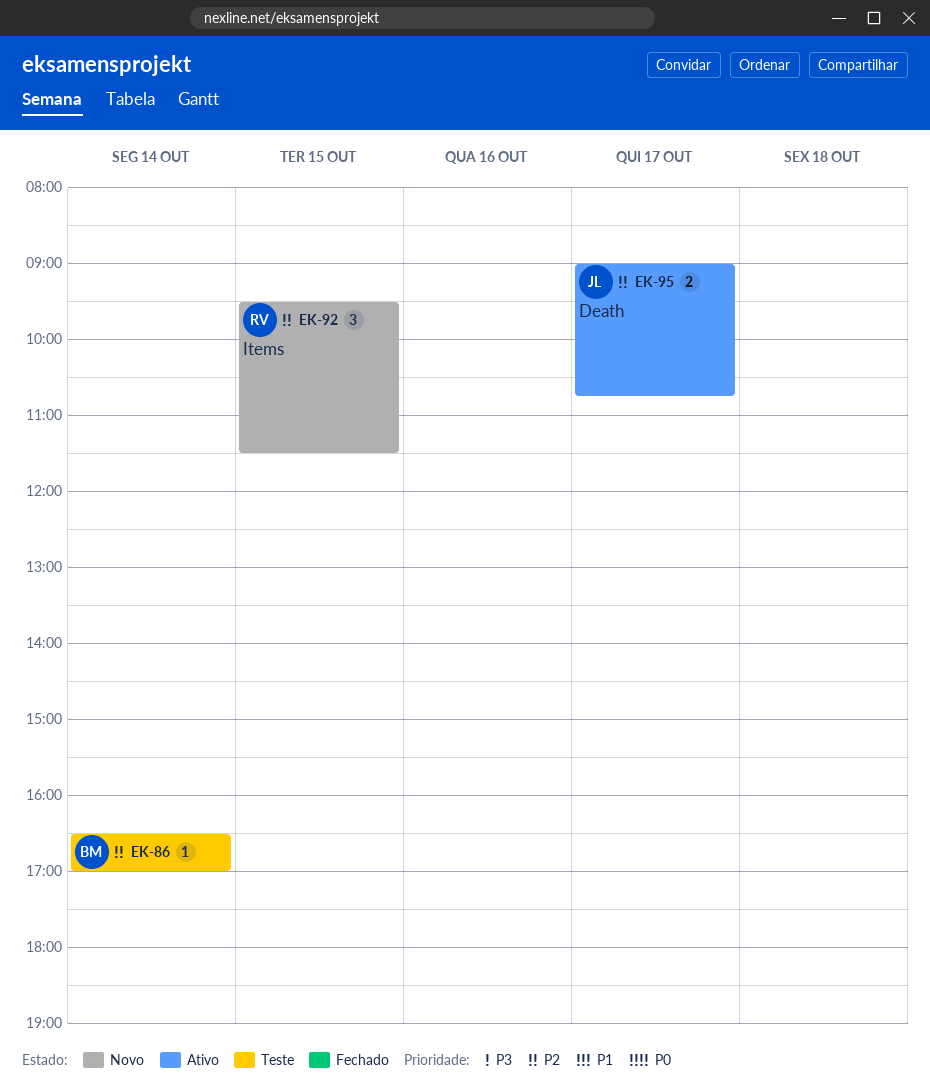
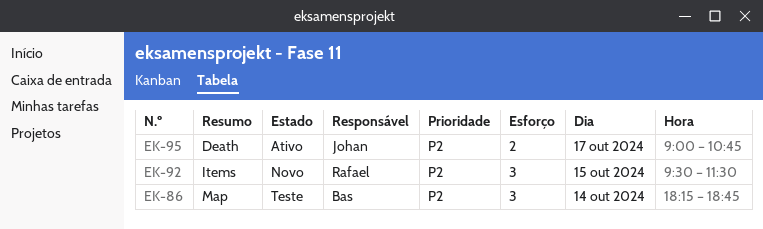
EK-86, estimate: 1 -> 3
EK-86, begins: 16:30 -> 18:15
EK-86, ends: 17:00 -> 18:45

